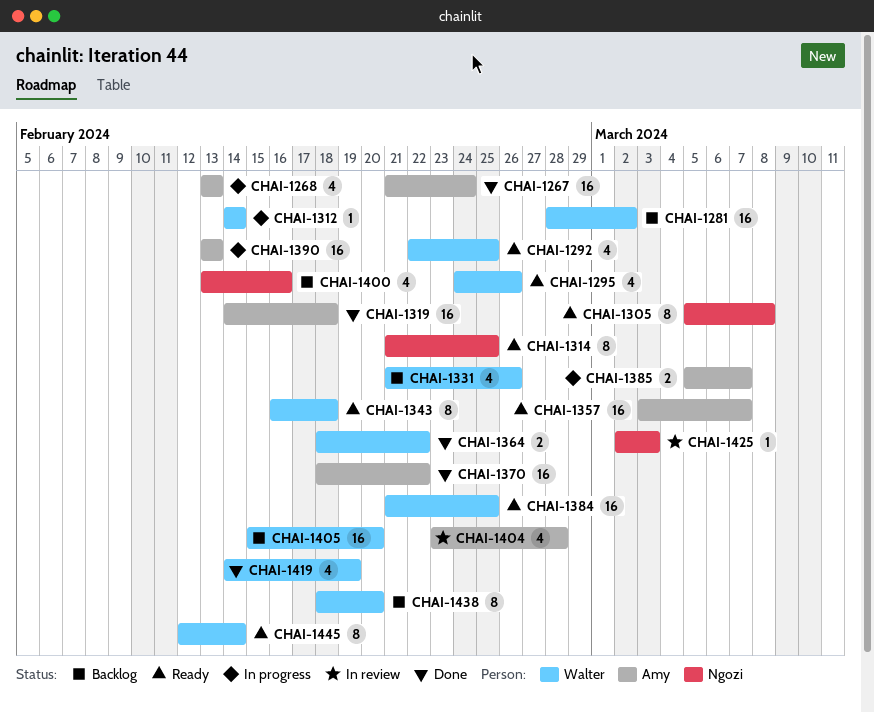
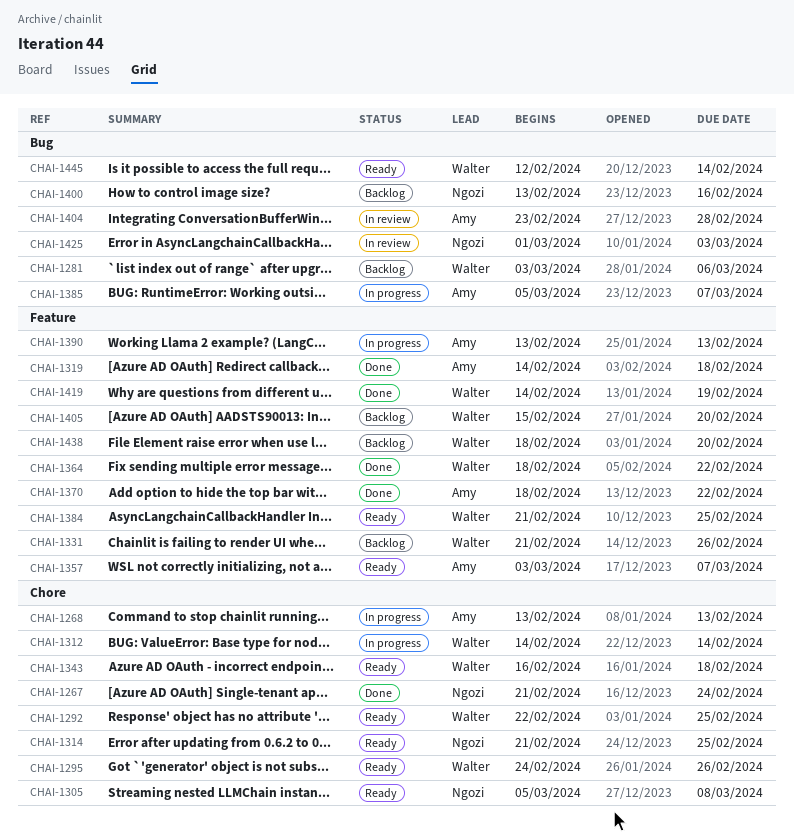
CHAI-1267, owner: Amy -> Ngozi
CHAI-1281, start: Feb 28 -> Mar 3
CHAI-1281, due: Mar 2 -> Mar 6
CHAI-1425, start: Mar 2 -> Mar 1

